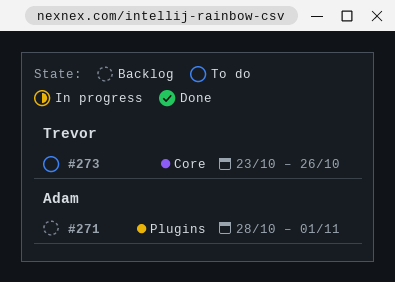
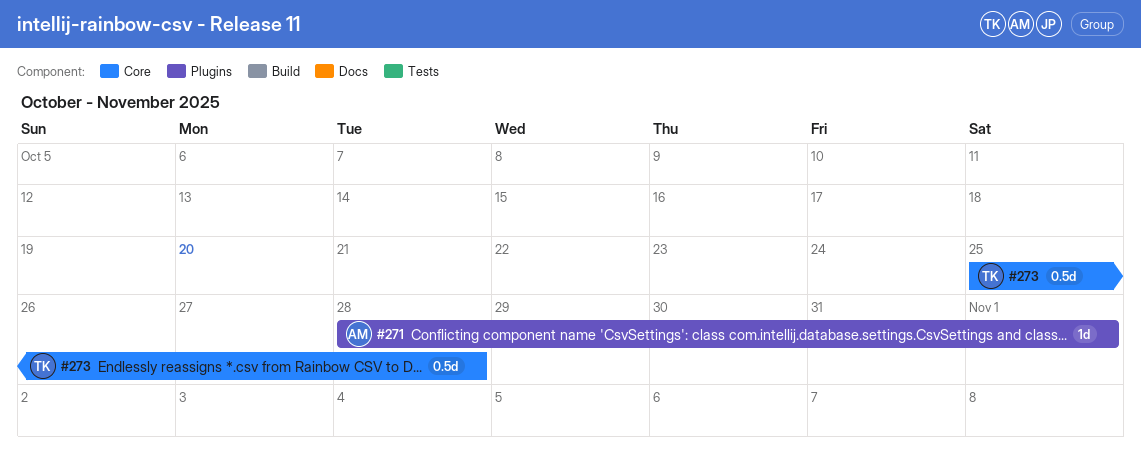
#273, start: Oct 23 -> Oct 25
#273, due: Oct 26 -> Oct 28

